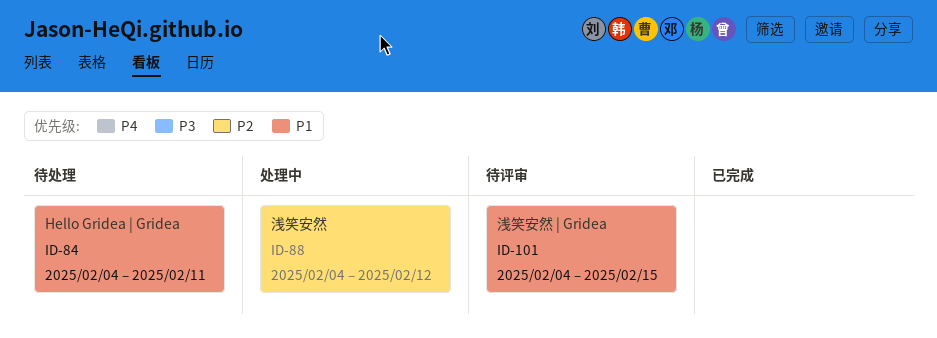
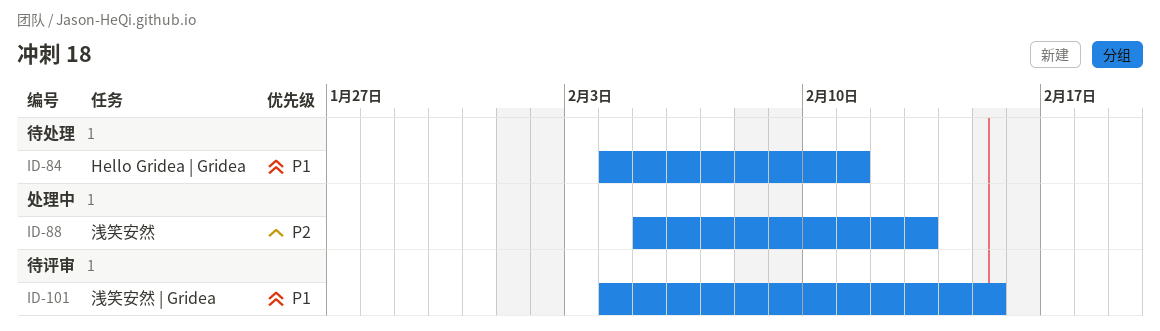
ID-88, start: Feb 4 -> Feb 5
ID-88, due: Feb 12 -> Feb 13

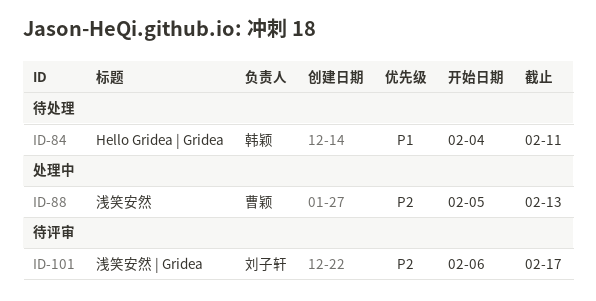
ID-101, priority: P1 -> P2
ID-101, start: Feb 4 -> Feb 6
ID-101, due: Feb 15 -> Feb 17

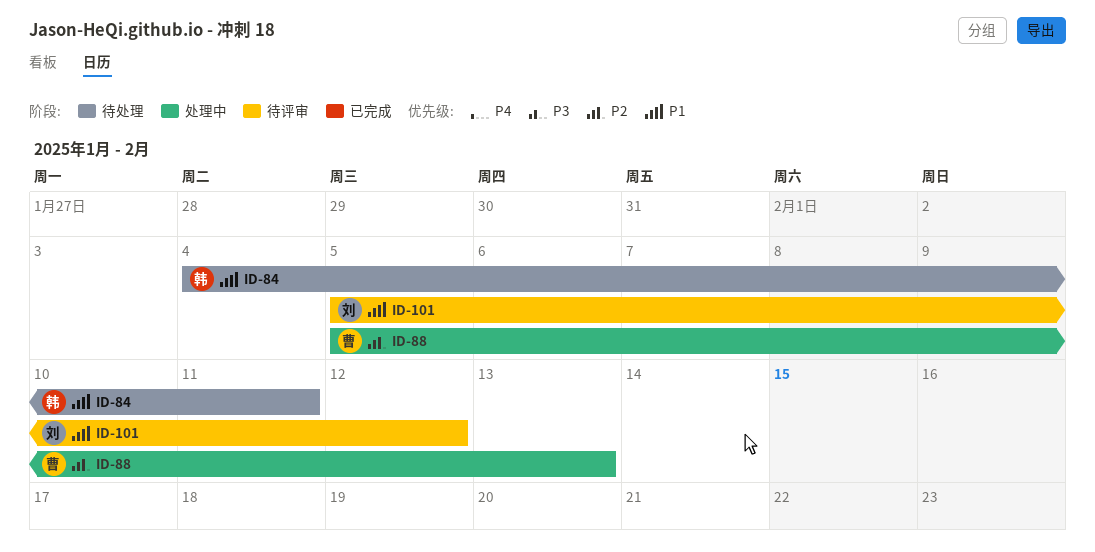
ID-101, priority: P2 -> P1
ID-101, start: Feb 6 -> Feb 5
ID-101, due: Feb 17 -> Feb 12

